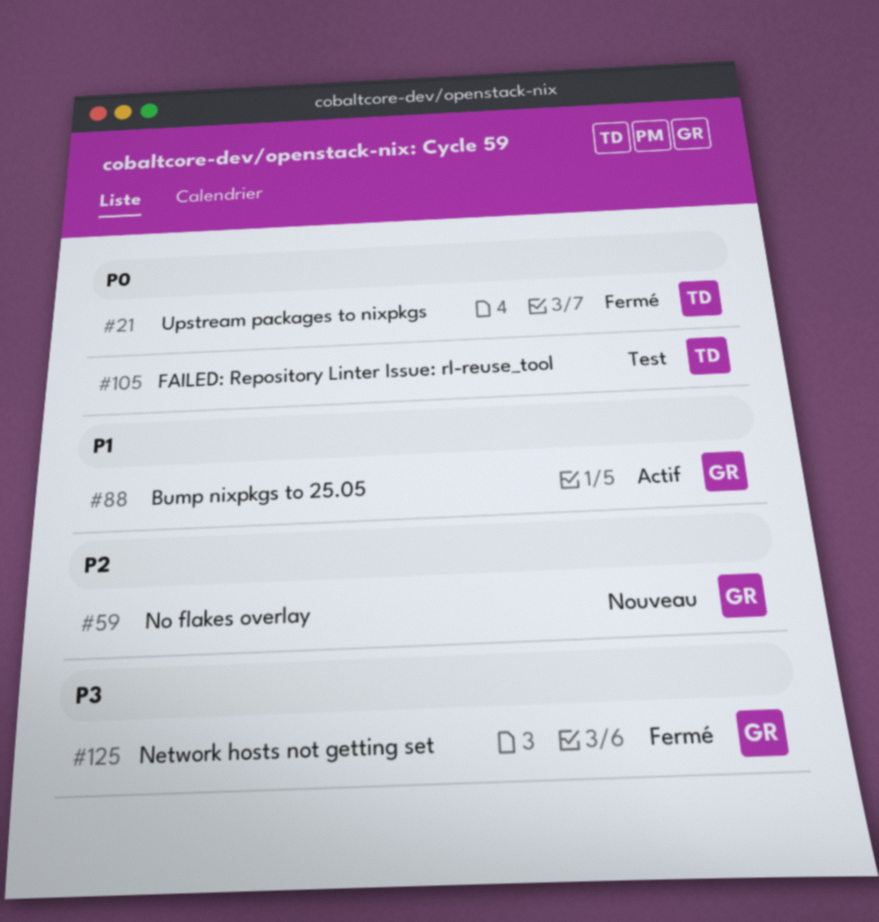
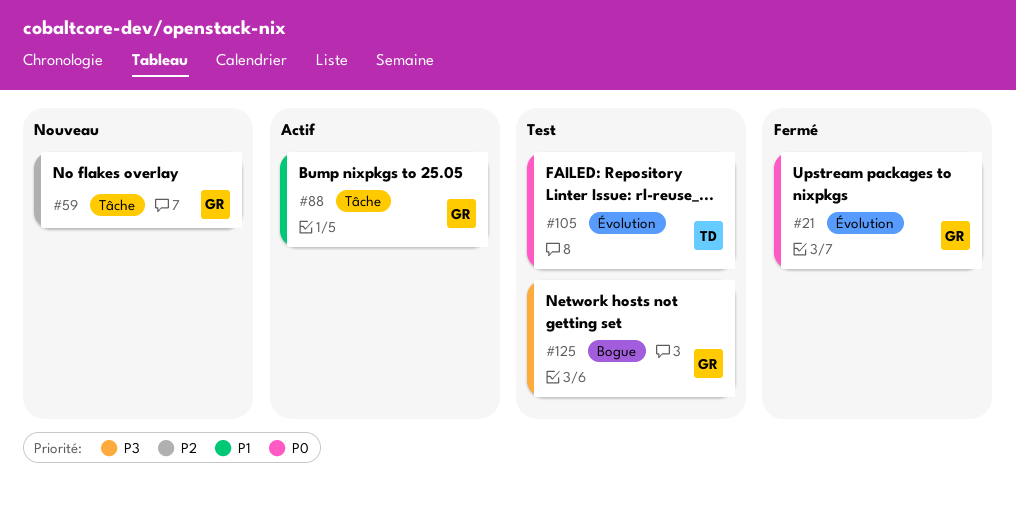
#21, owner: TD -> GR
#125, status: Fermé -> Test

